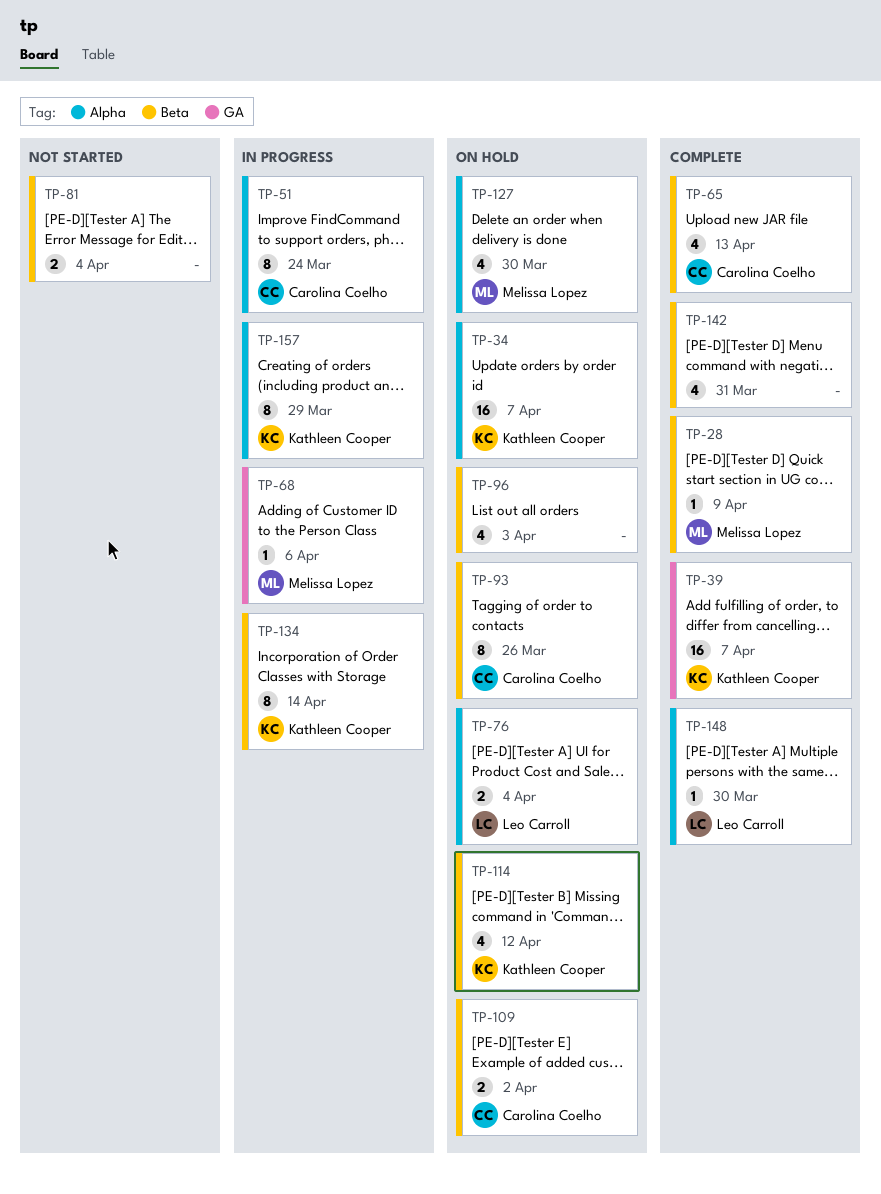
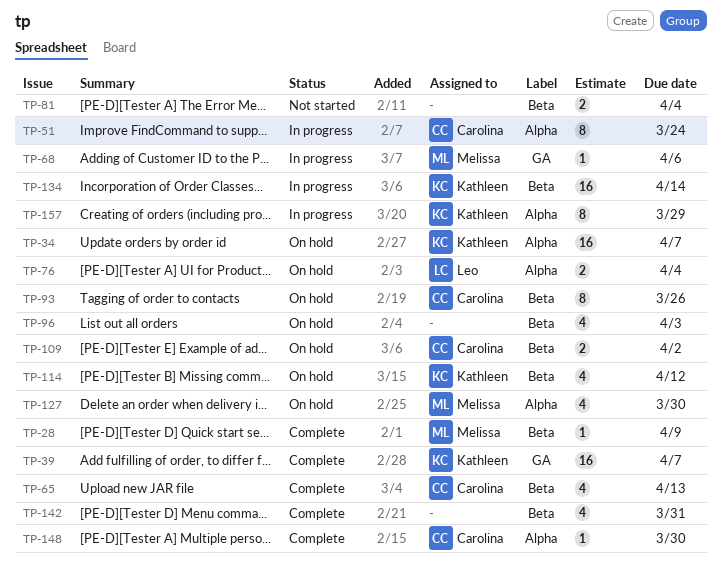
TP-134, estimate: 8 -> 16
TP-148, owner: Leo Carroll -> Carolina Coelho

